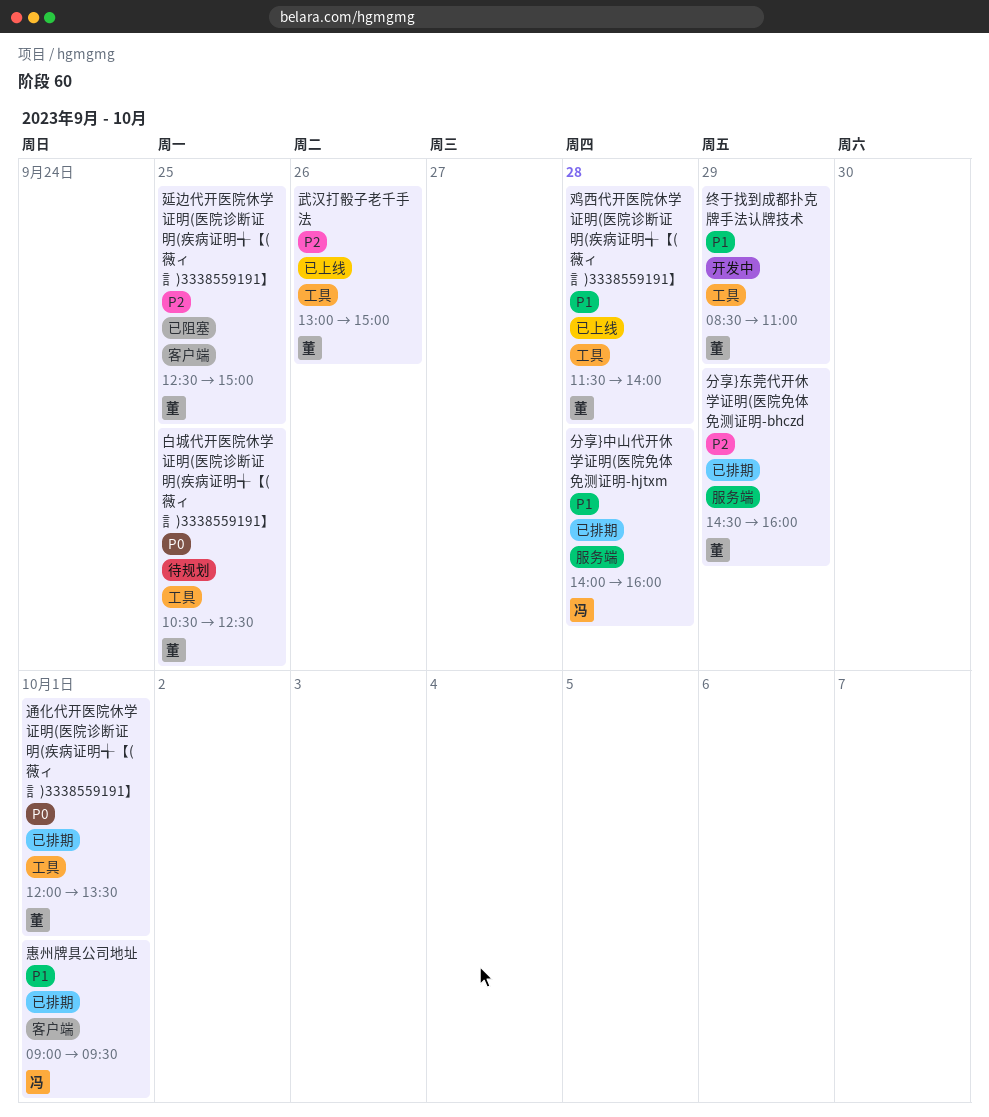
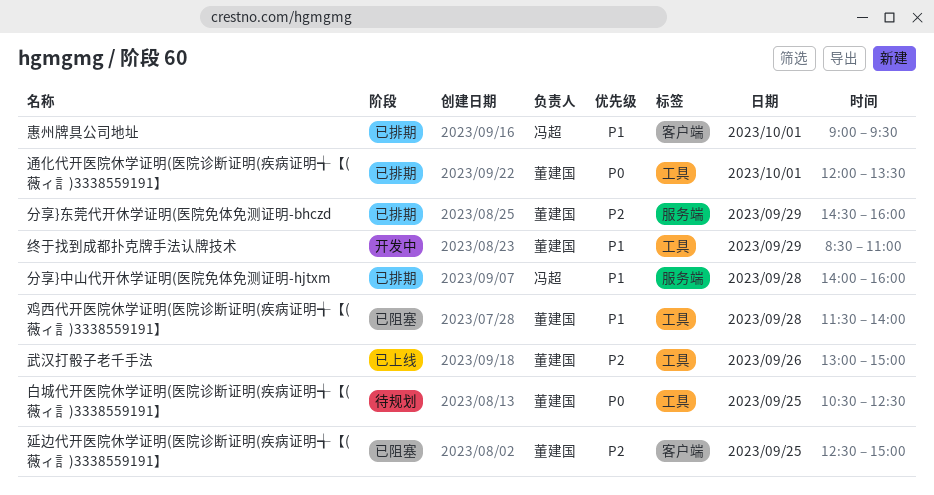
鸡西代开医院休学证明(医院诊断证明(疾病证明╅【(薇ィ訁)3338559191】, status: 已上线 -> 已阻塞

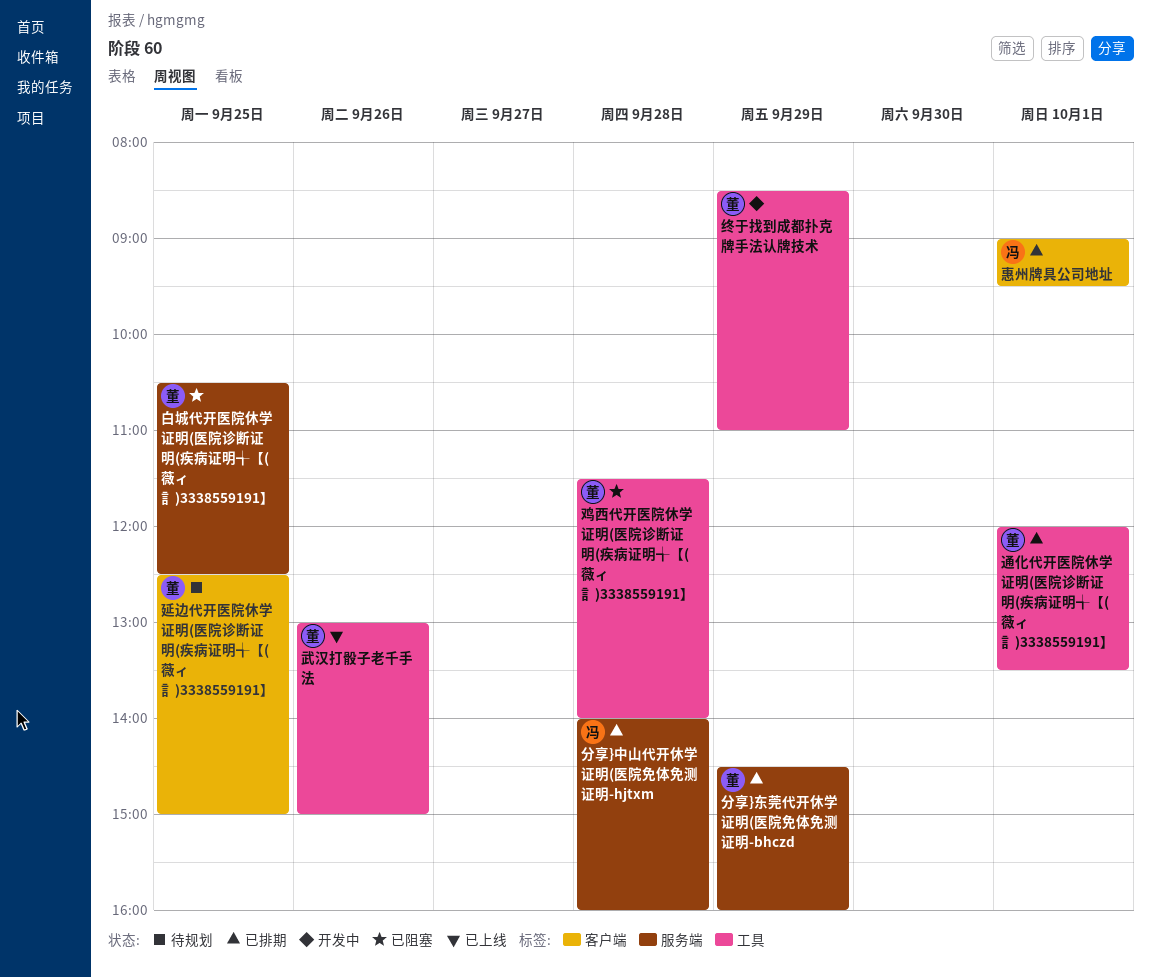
延边代开医院休学证明(医院诊断证明(疾病证明╅【(薇ィ訁)3338559191】, status: 已阻塞 -> 待规划
白城代开医院休学证明(医院诊断证明(疾病证明╅【(薇ィ訁)3338559191】, status: 待规划 -> 已阻塞
白城代开医院休学证明(医院诊断证明(疾病证明╅【(薇ィ訁)3338559191】, label: 工具 -> 服务端

